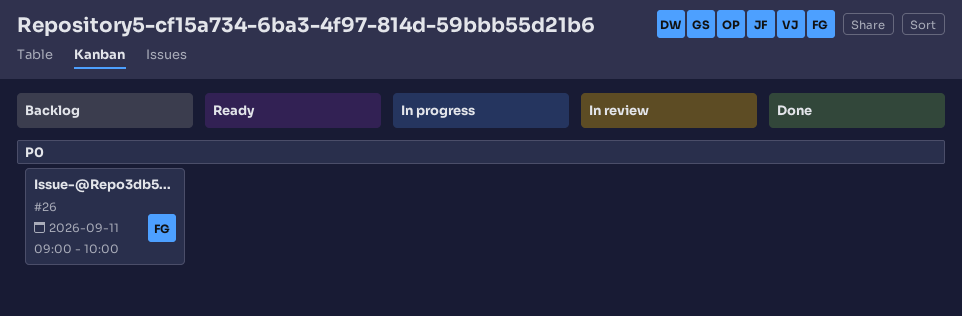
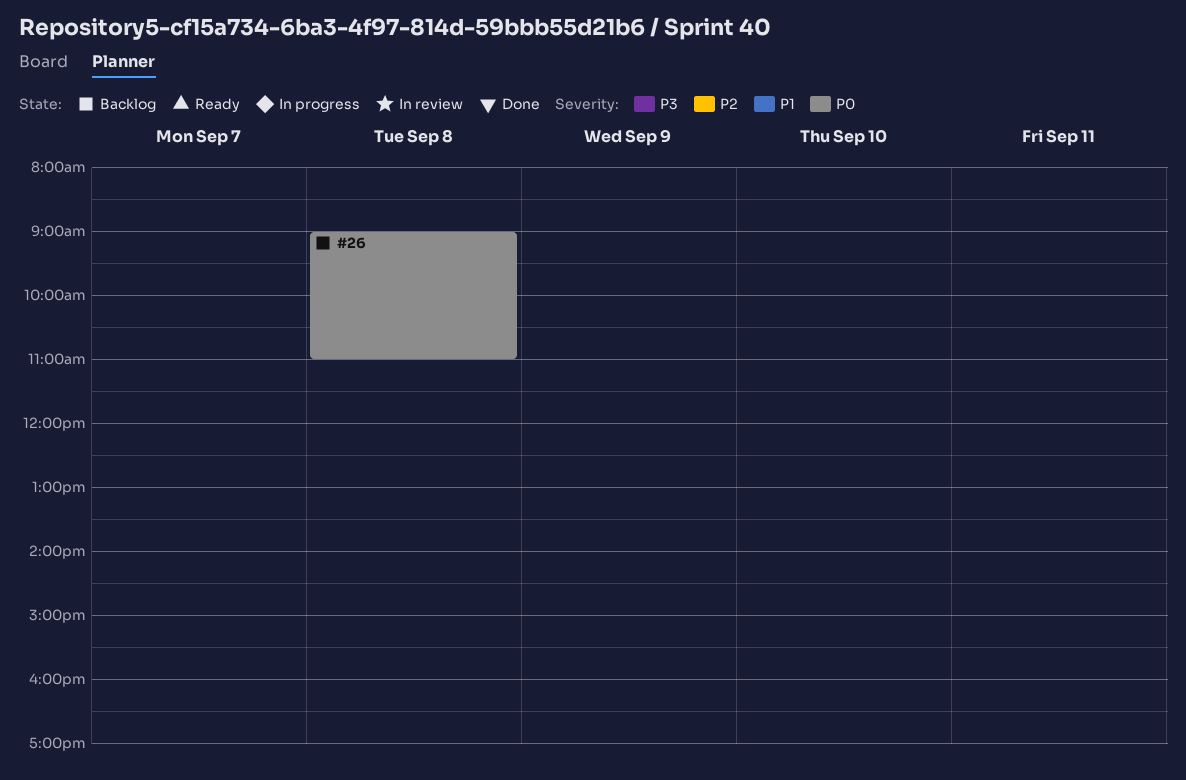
#26, day: Sep 11 -> Sep 8
#26, ends: 10:00 -> 11:00

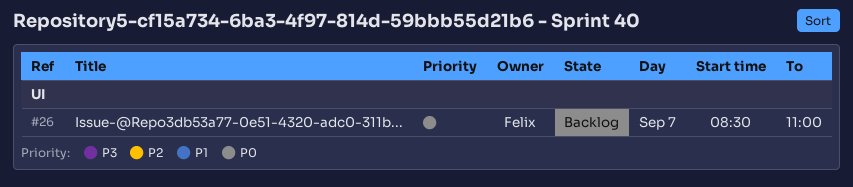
#26, day: Sep 8 -> Sep 7
#26, begins: 09:00 -> 08:30

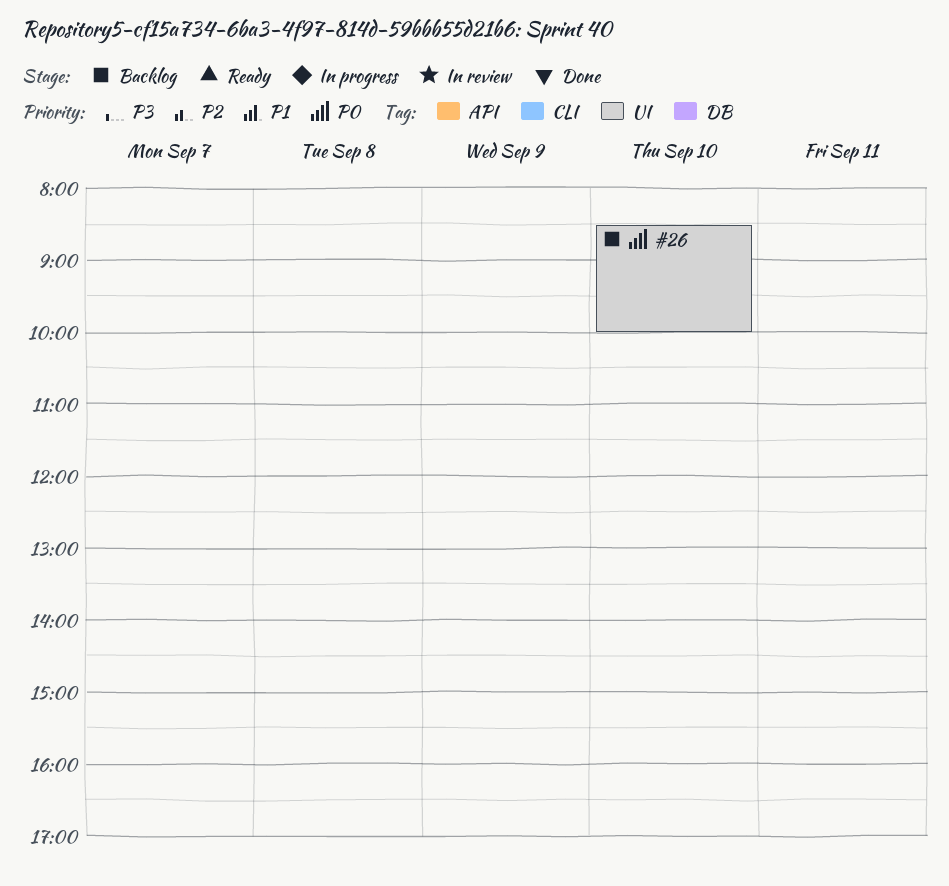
#26, day: Sep 7 -> Sep 10
#26, ends: 11:00 -> 10:00

